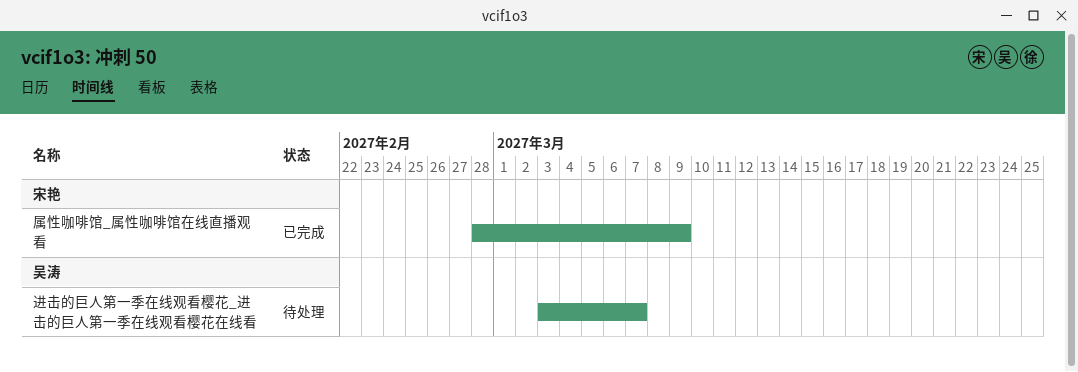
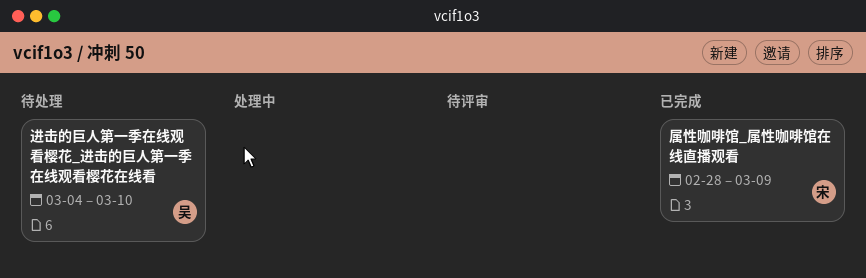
进击的巨人第一季在线观看樱花_进击的巨人第一季在线观看樱花在线看, start: Mar 3 -> Mar 4
进击的巨人第一季在线观看樱花_进击的巨人第一季在线观看樱花在线看, due: Mar 7 -> Mar 10

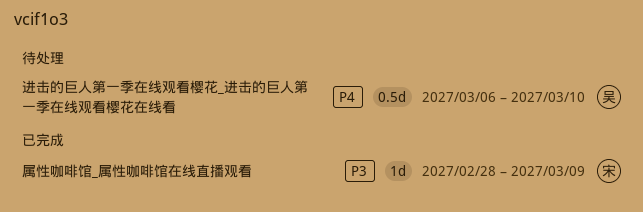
进击的巨人第一季在线观看樱花_进击的巨人第一季在线观看樱花在线看, start: Mar 4 -> Mar 6

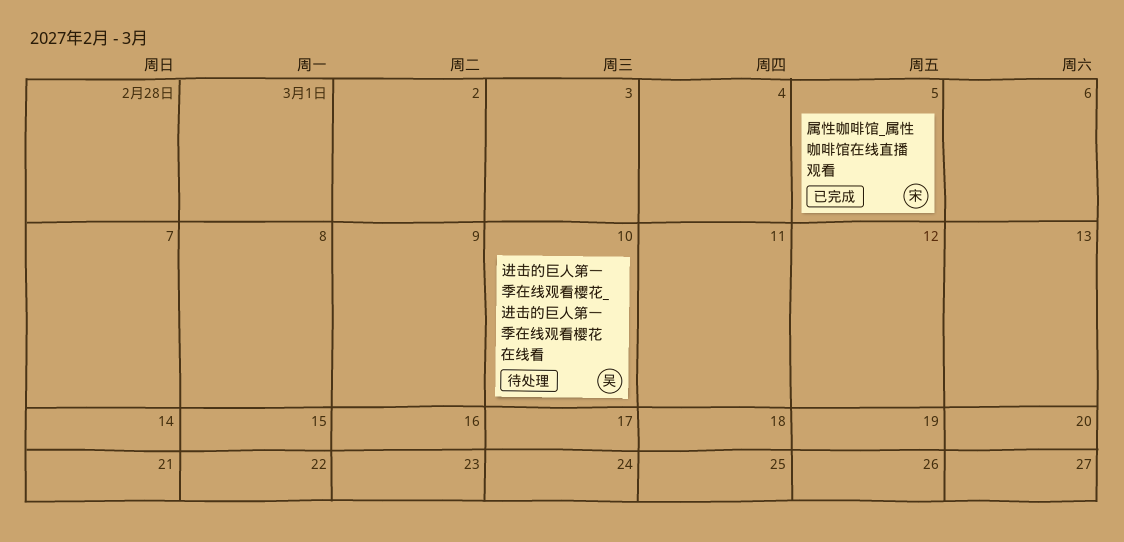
属性咖啡馆_属性咖啡馆在线直播观看, due: Mar 9 -> Mar 5

